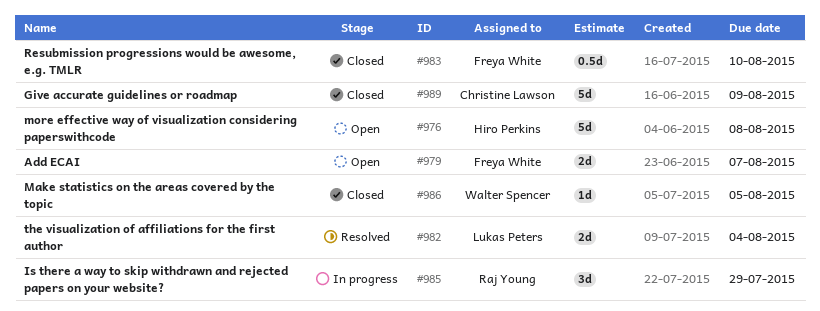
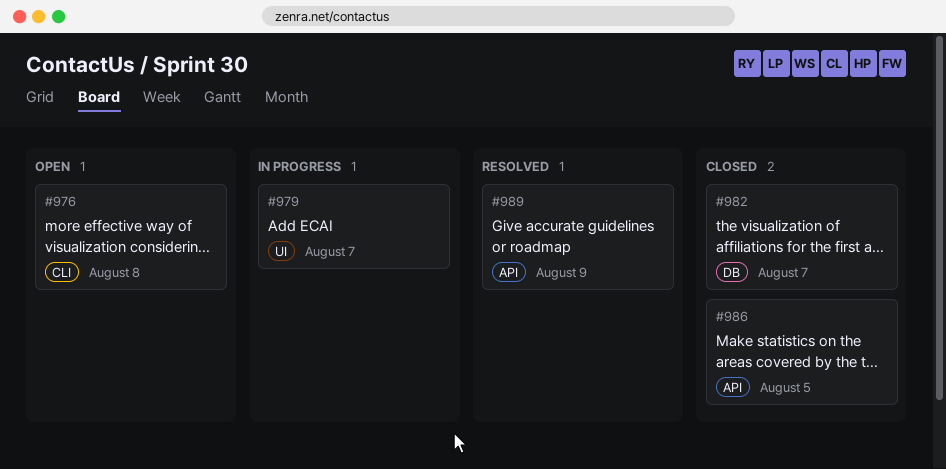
#979, status: Open -> In progress
#982, status: Resolved -> Closed
#982, due: Aug 4 -> Aug 7
#983: present -> none
#985: present -> none
#989, status: Closed -> Resolved

